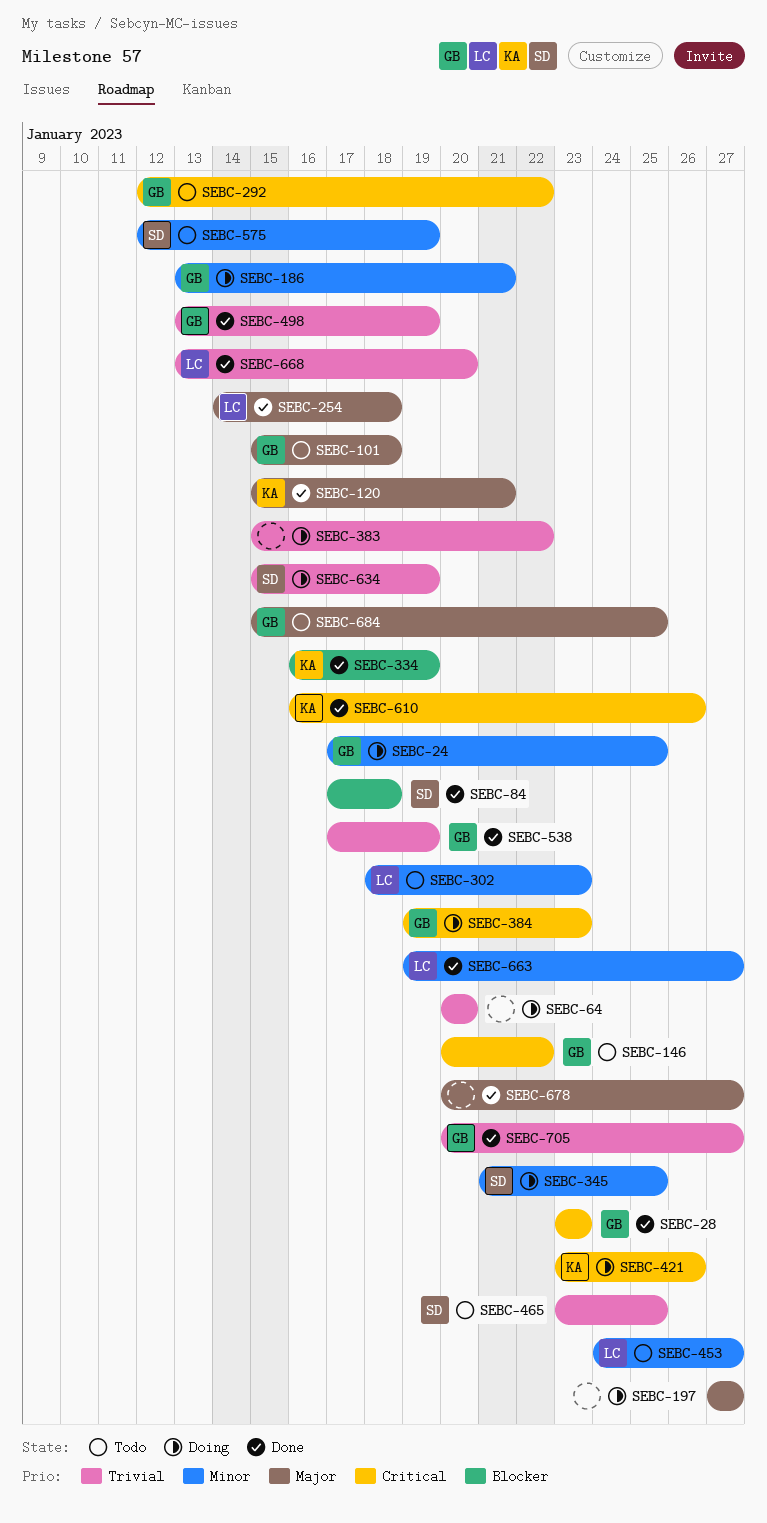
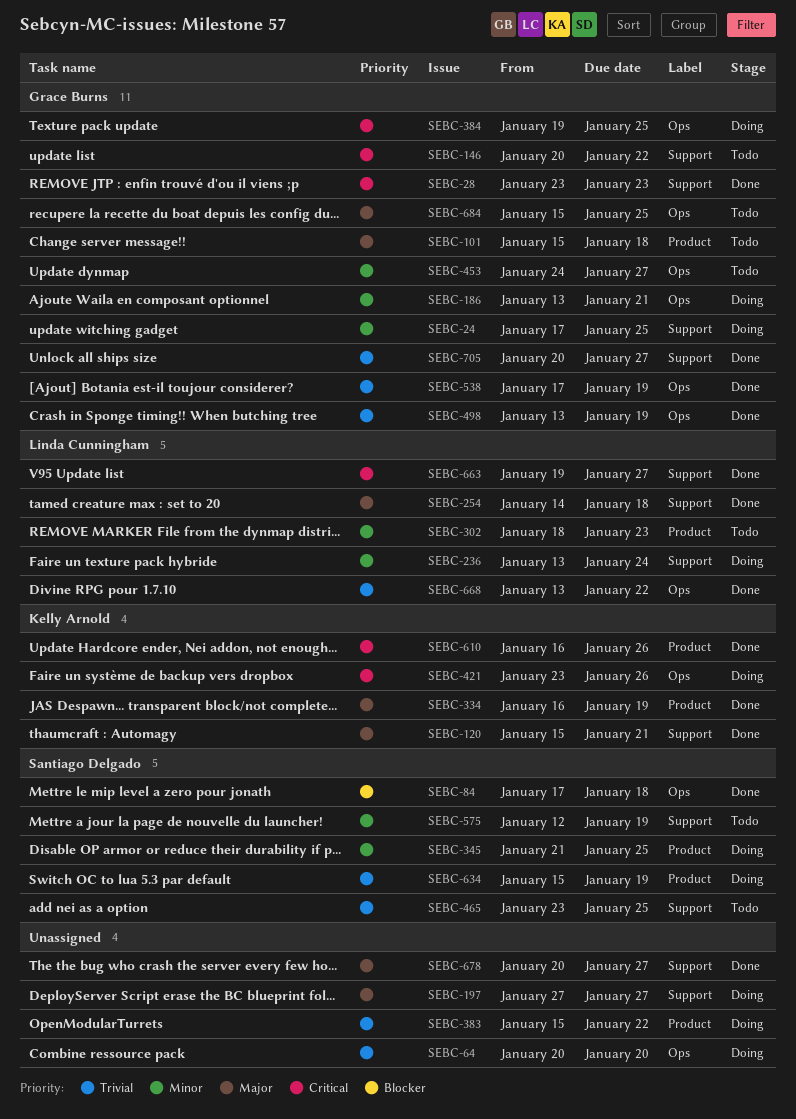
SEBC-236: none -> present
SEBC-292: present -> none
SEBC-334, priority: Blocker -> Major
SEBC-384, due: Jan 23 -> Jan 25
SEBC-453, owner: Linda Cunningham -> Grace Burns
SEBC-663, priority: Minor -> Critical
SEBC-668, due: Jan 20 -> Jan 22

